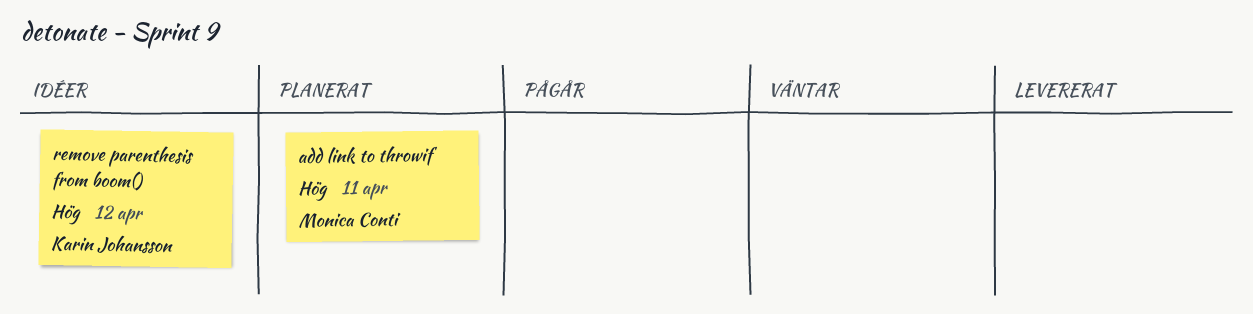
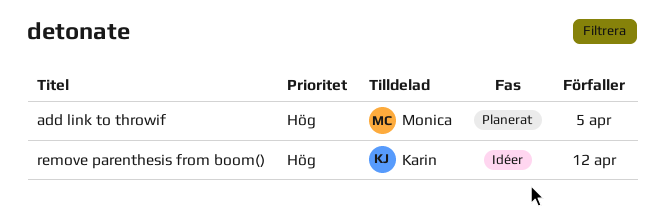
add link to throwif, due: Apr 11 -> Apr 5

